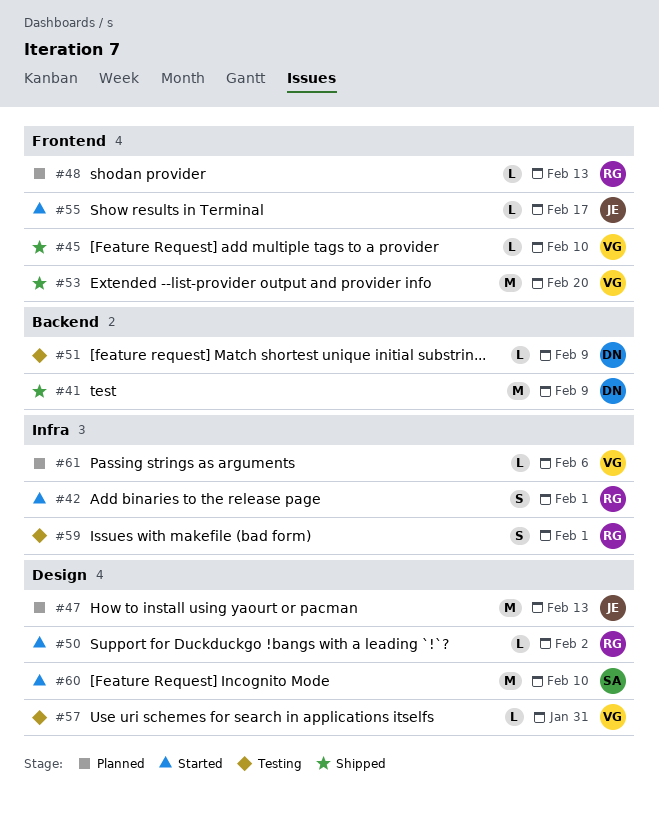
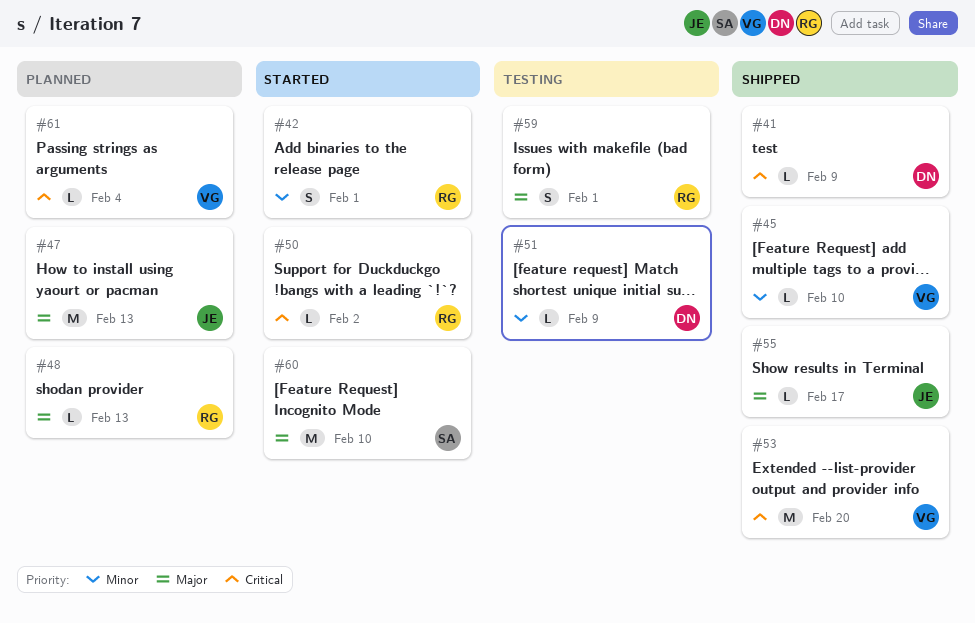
#41, estimate: M -> L
#55, status: Started -> Shipped
#57: present -> none
#61, due: Feb 6 -> Feb 4

